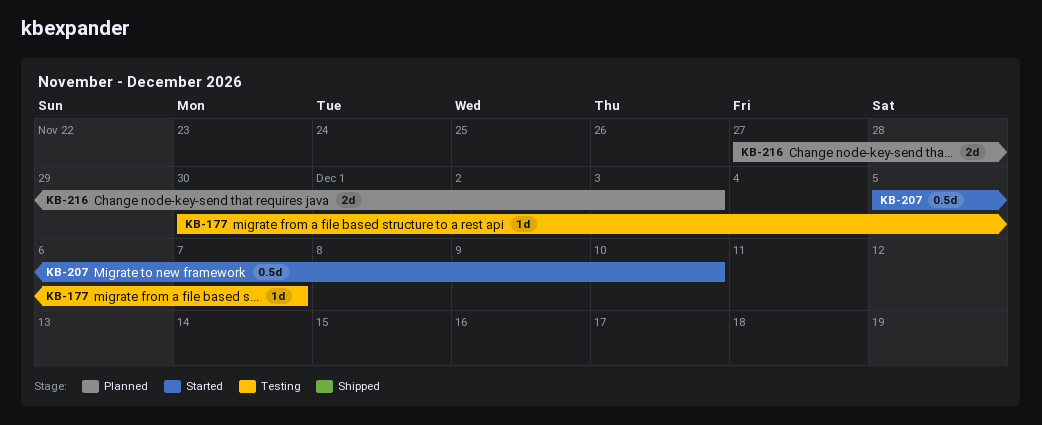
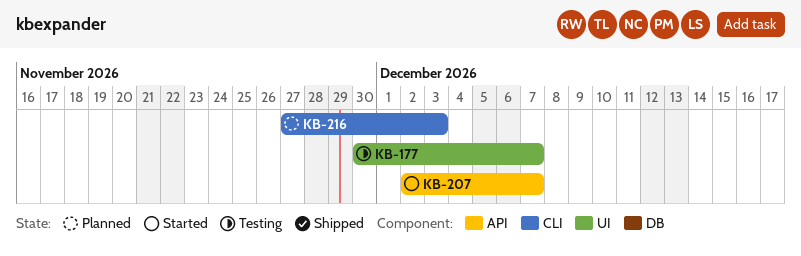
KB-207, start: Dec 5 -> Dec 2
KB-207, due: Dec 10 -> Dec 7

